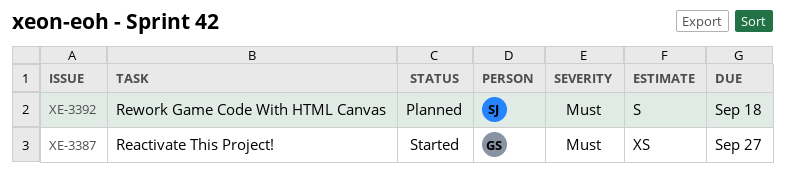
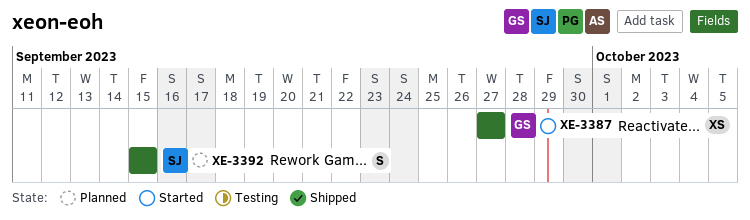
XE-3392, due: Sep 18 -> Sep 15

